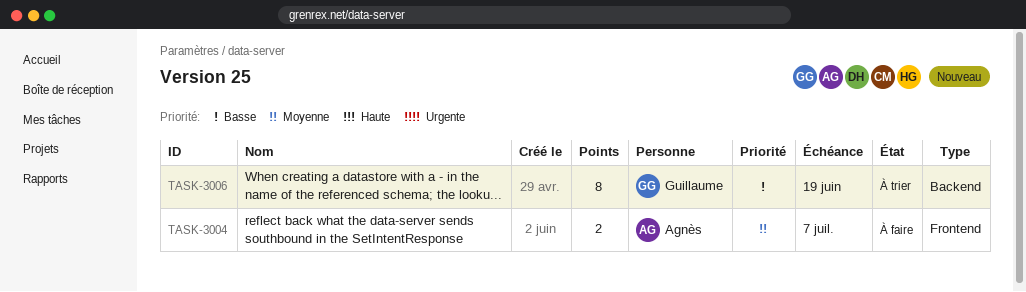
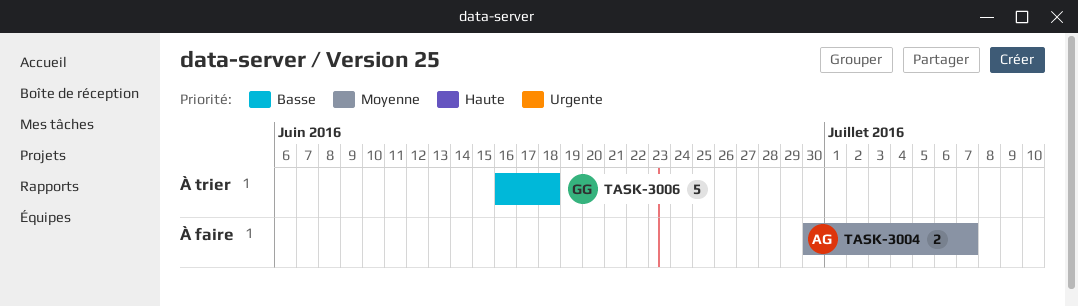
TASK-3006, estimate: 8 -> 5
TASK-3006, due: Jun 19 -> Jun 18

